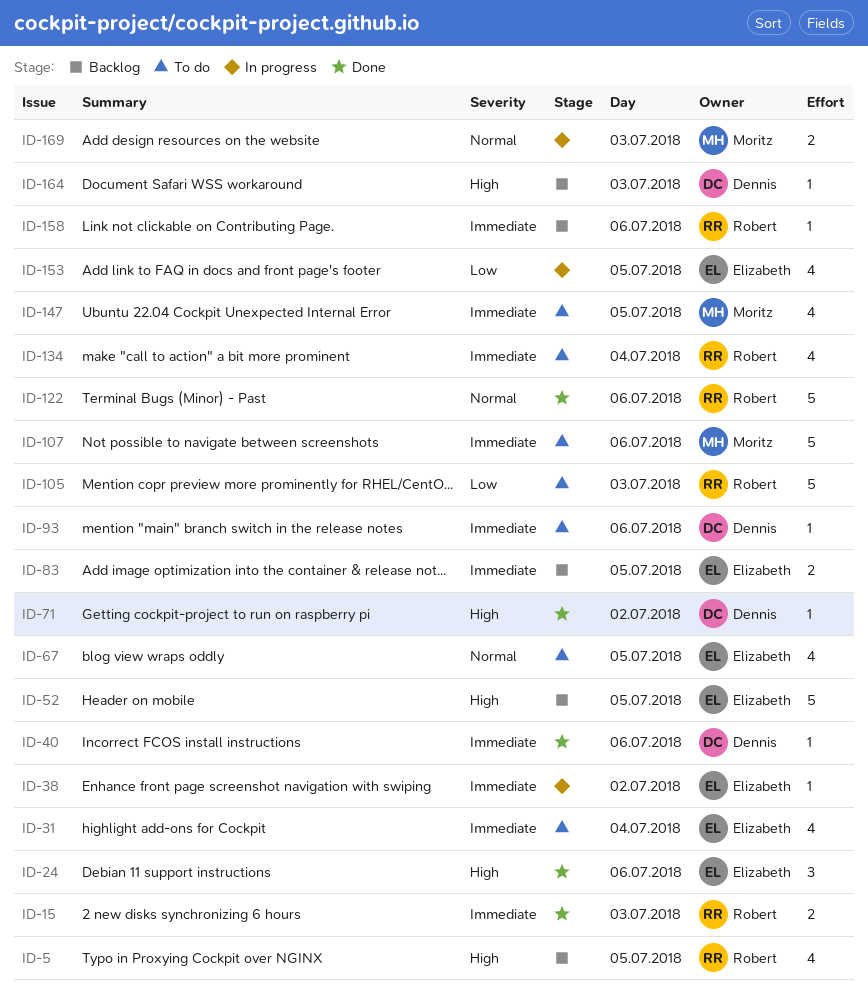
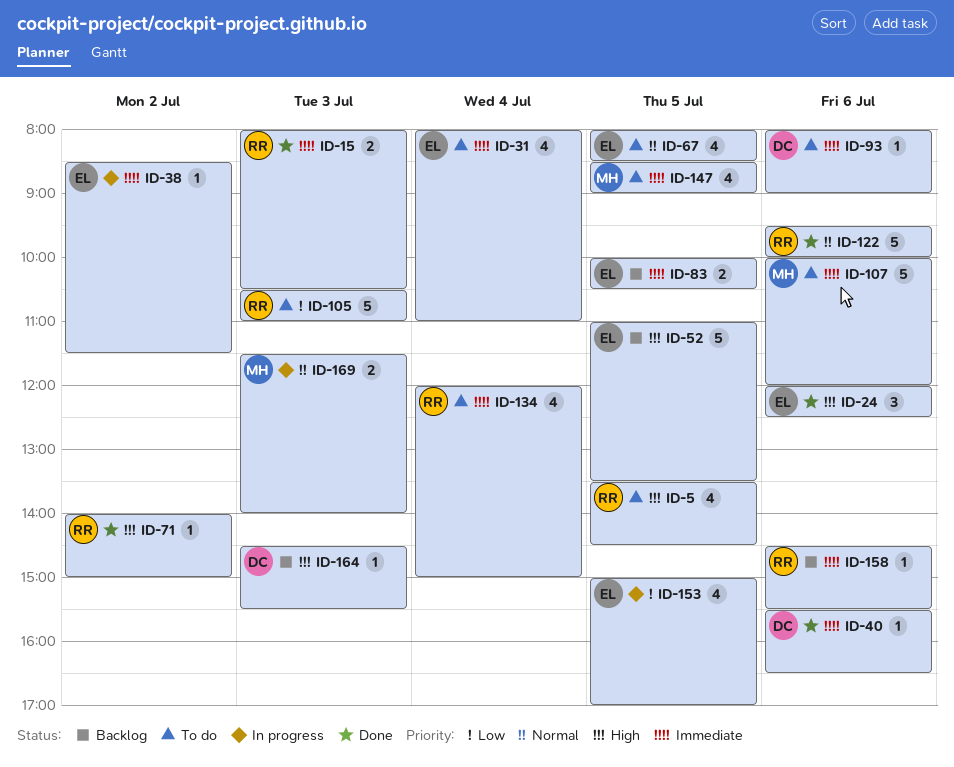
ID-5, status: Backlog -> To do
ID-71, owner: Dennis -> Robert

